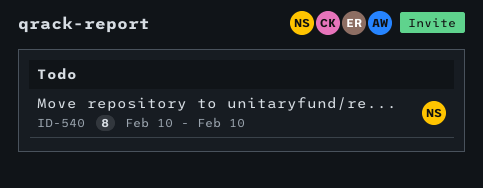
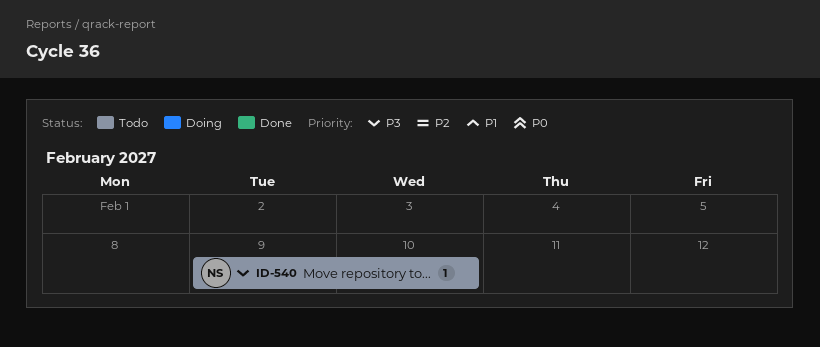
ID-540, estimate: 8 -> 1
ID-540, start: Feb 10 -> Feb 9

